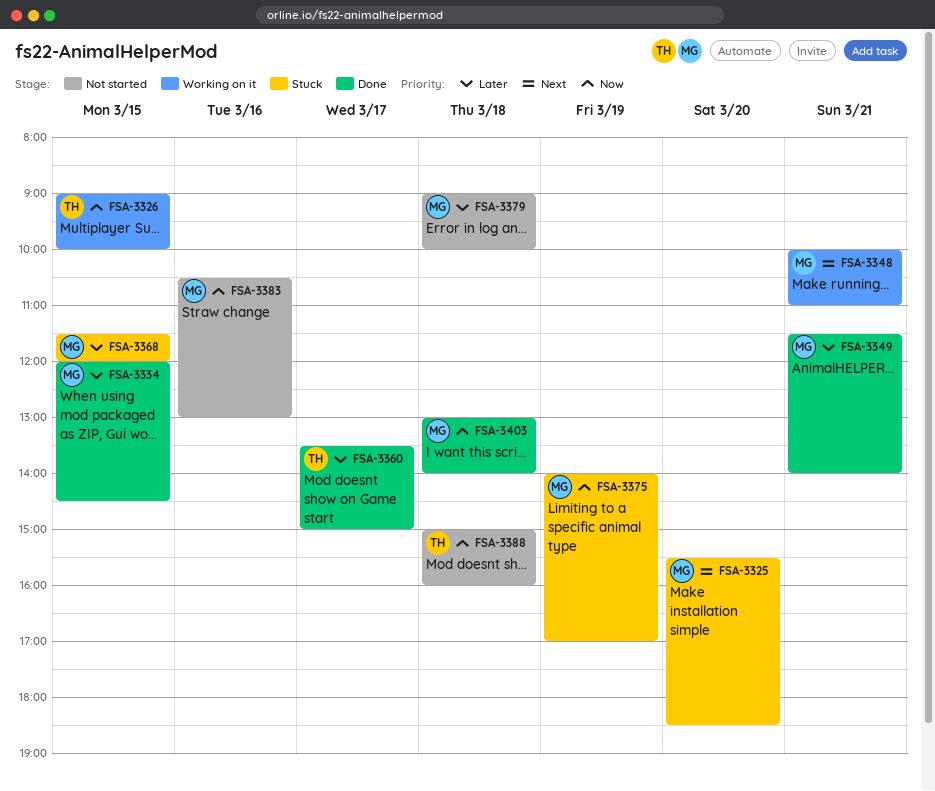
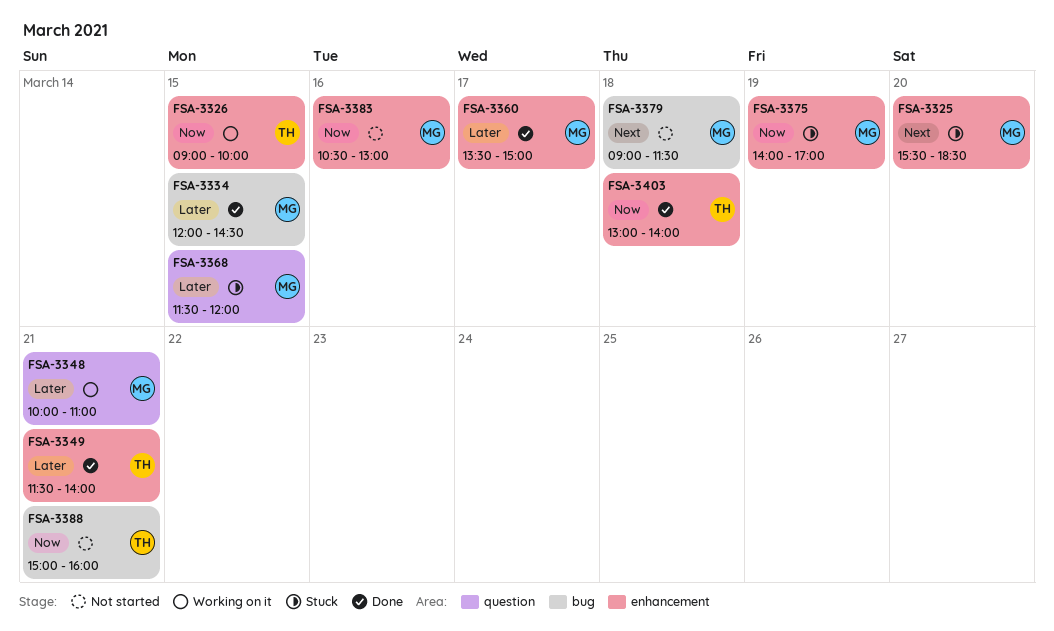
FSA-3348, priority: Next -> Later
FSA-3349, owner: MG -> TH
FSA-3360, owner: TH -> MG
FSA-3379, priority: Later -> Next
FSA-3379, ends: 10:00 -> 11:30
FSA-3388, day: Mar 18 -> Mar 21
FSA-3403, owner: MG -> TH

